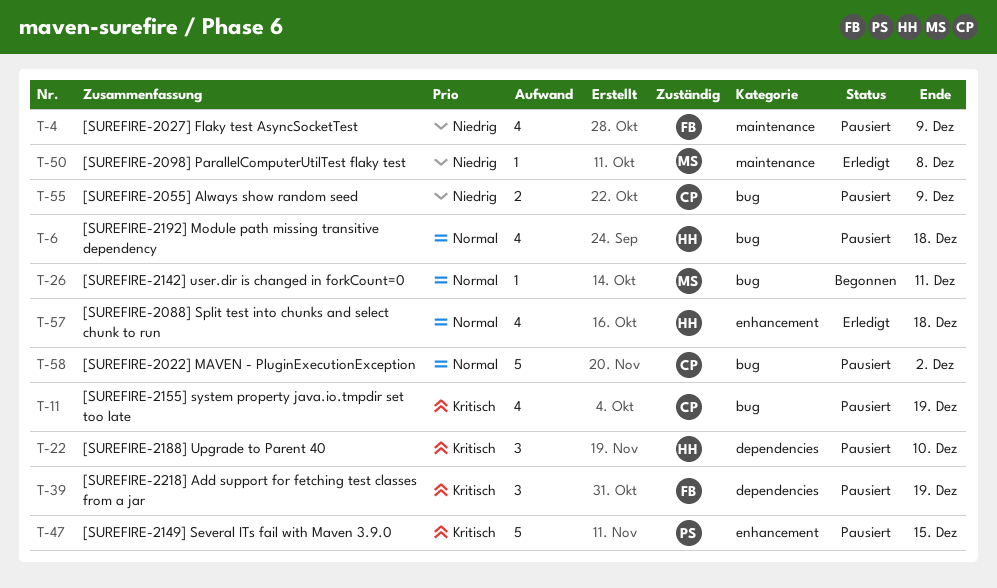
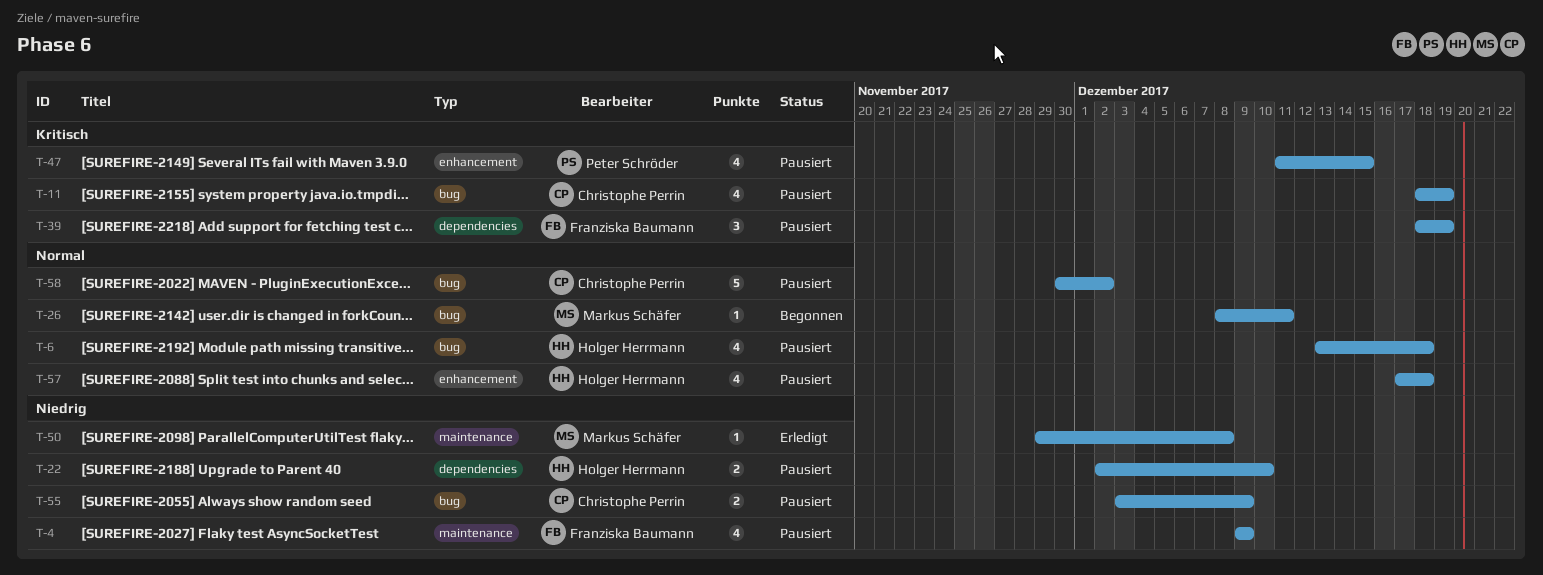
T-22, priority: Kritisch -> Niedrig
T-22, estimate: 3 -> 2
T-47, estimate: 5 -> 4
T-57, status: Erledigt -> Pausiert

